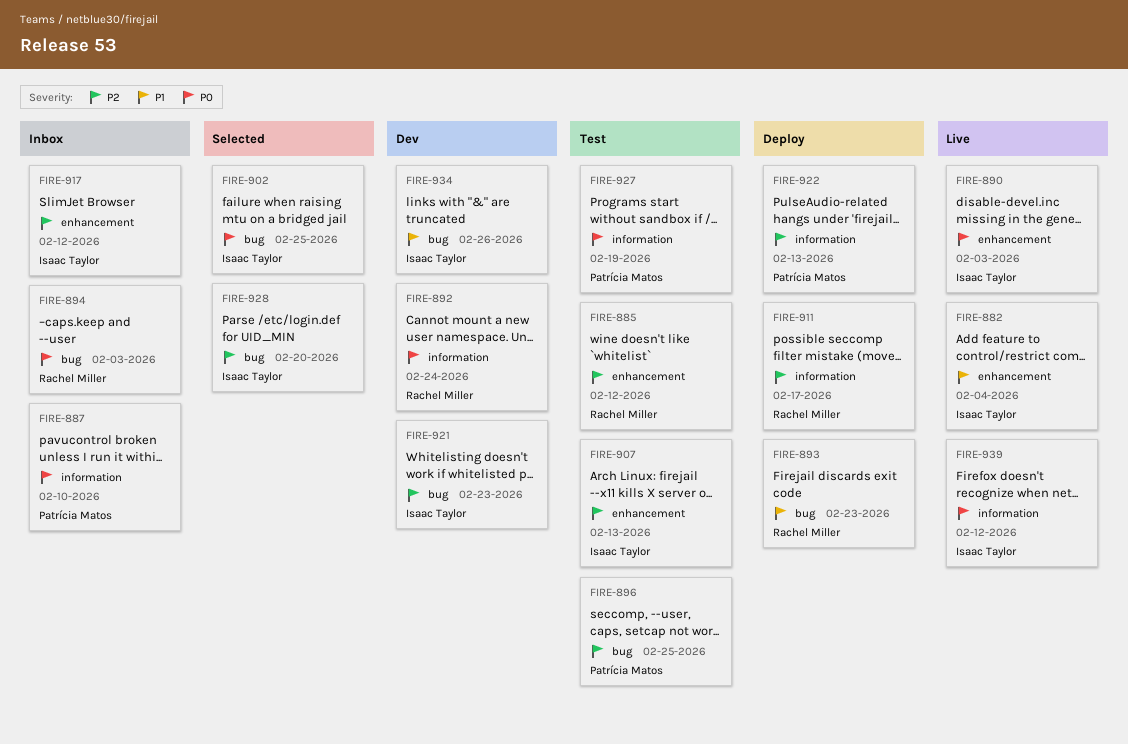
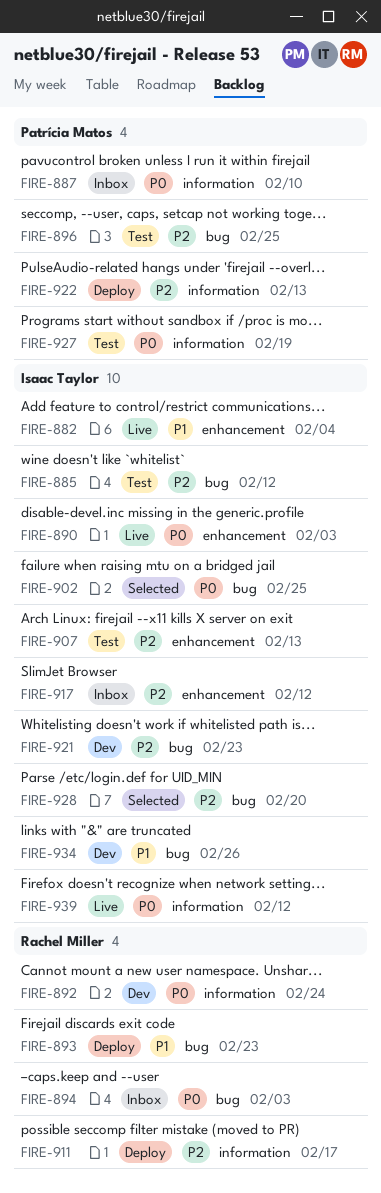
FIRE-885, owner: Rachel Miller -> Isaac Taylor
FIRE-885, label: enhancement -> bug

